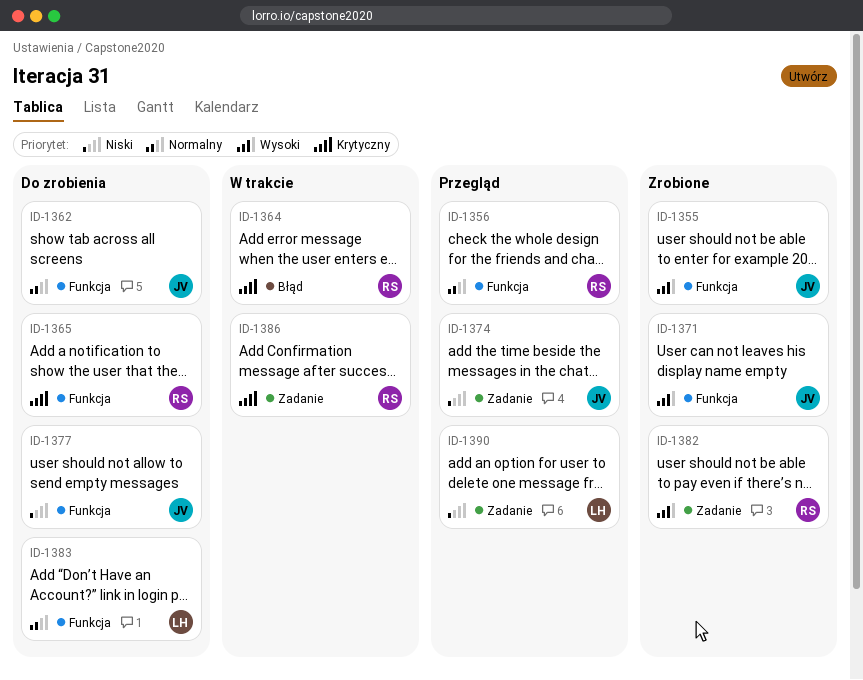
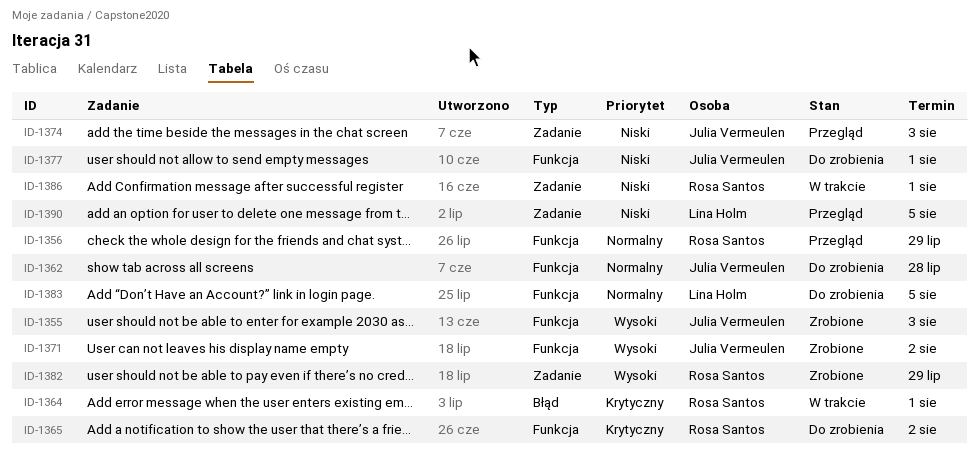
ID-1386, priority: Krytyczny -> Niski

